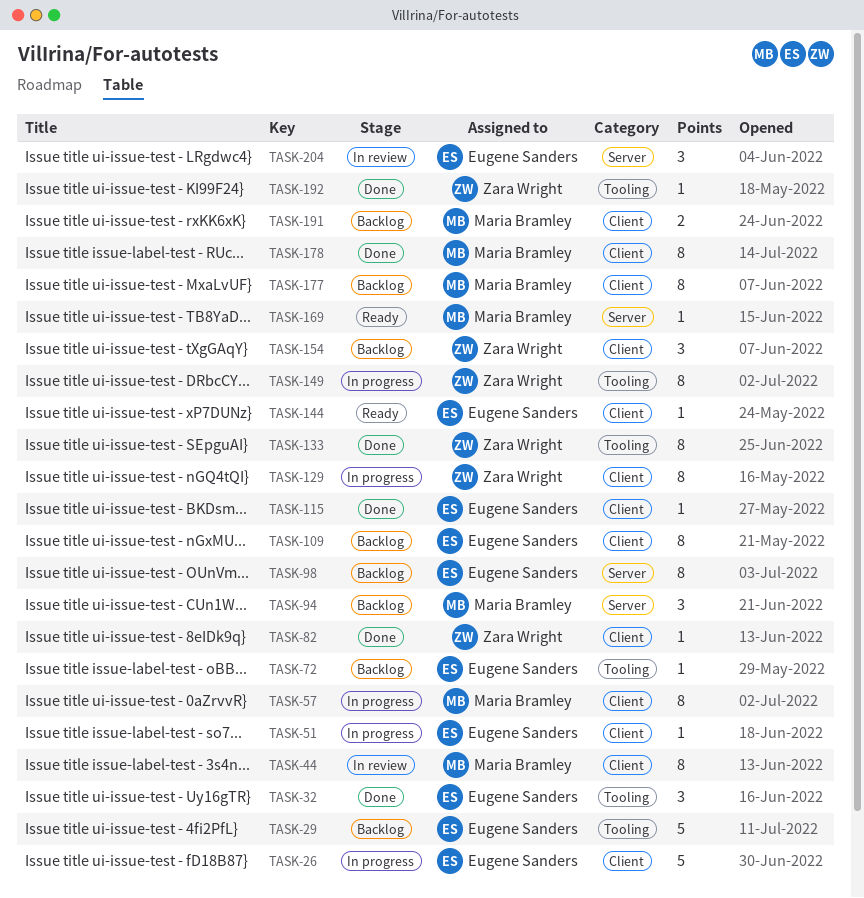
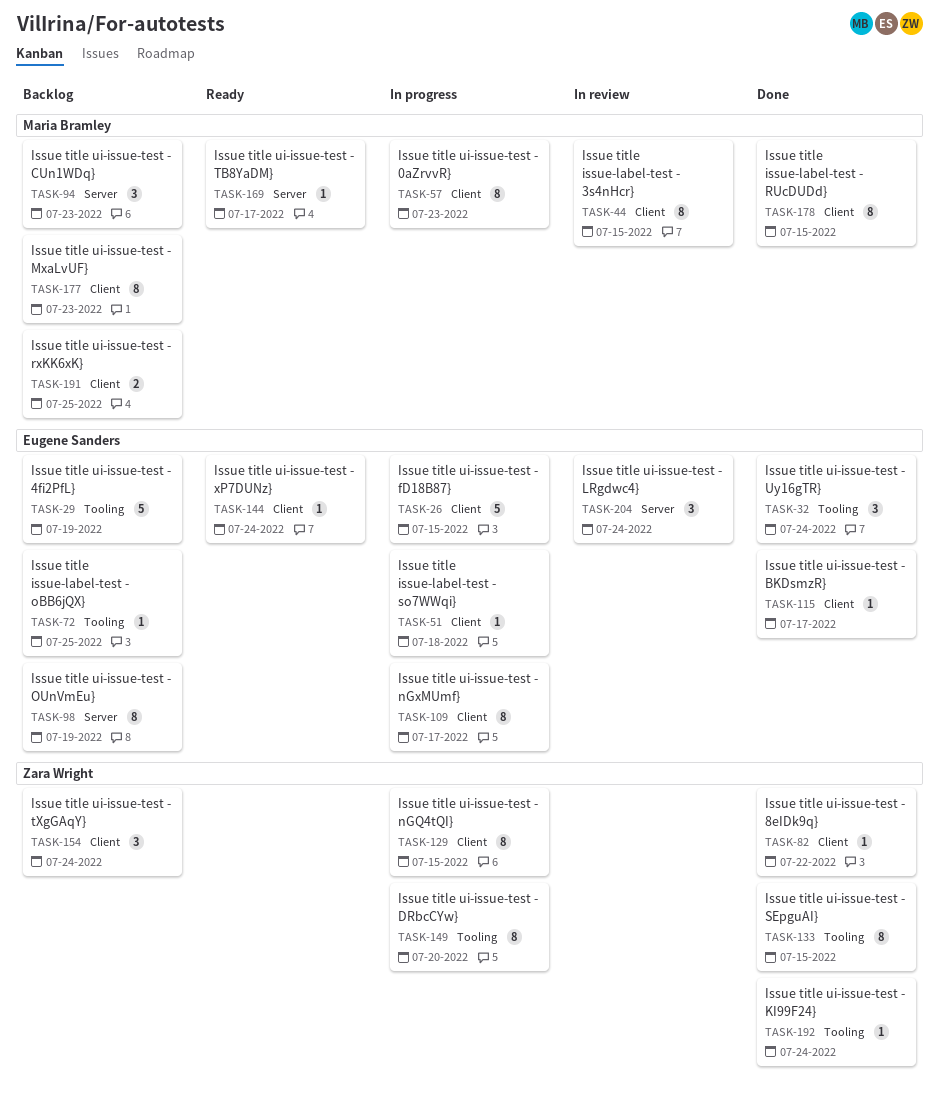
TASK-109, status: Backlog -> In progress

